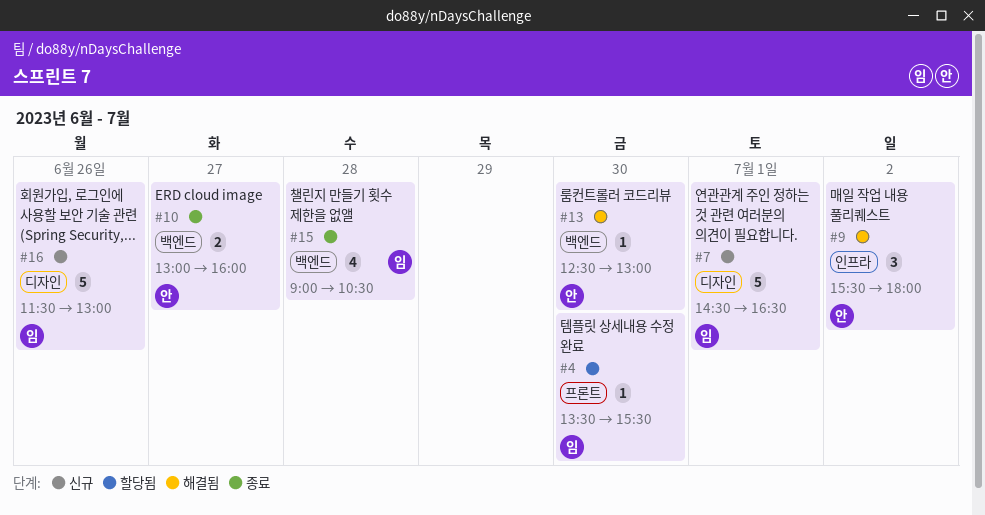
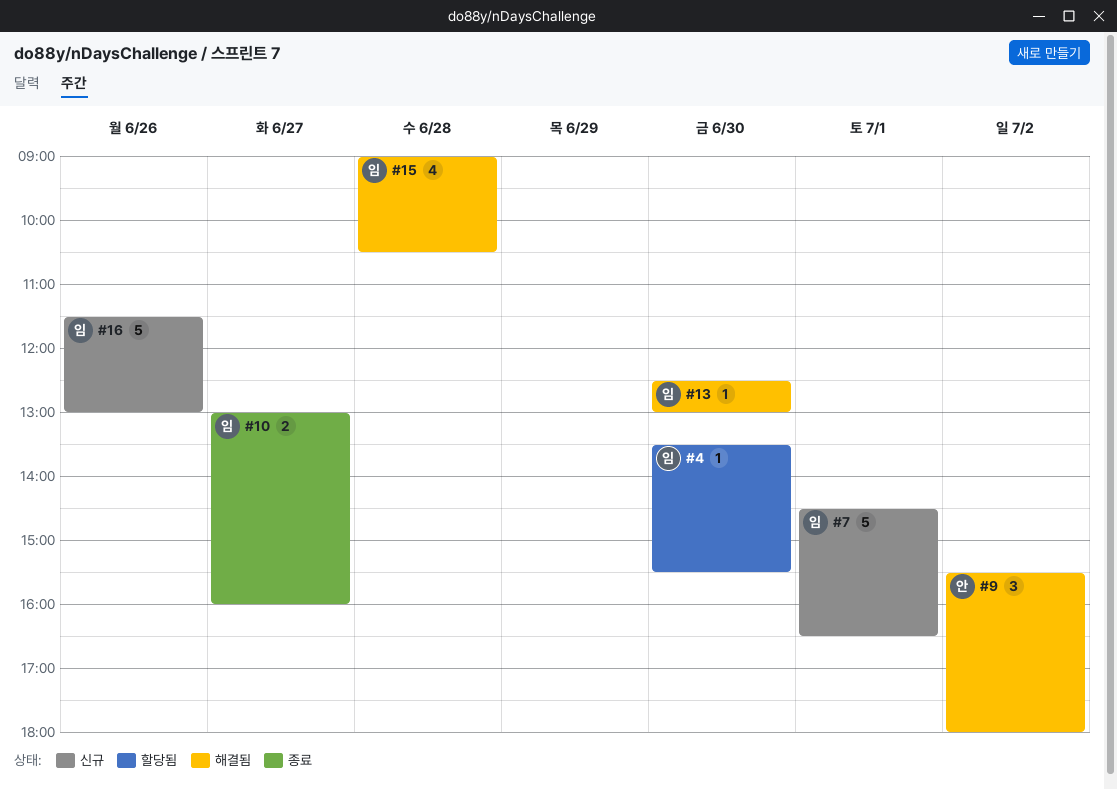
#10, owner: 안 -> 임
#13, owner: 안 -> 임
#15, status: 종료 -> 해결됨

